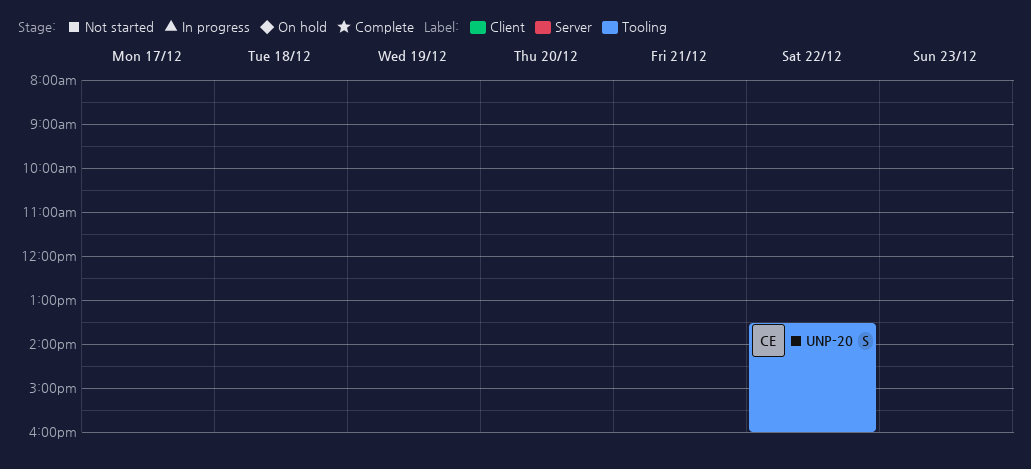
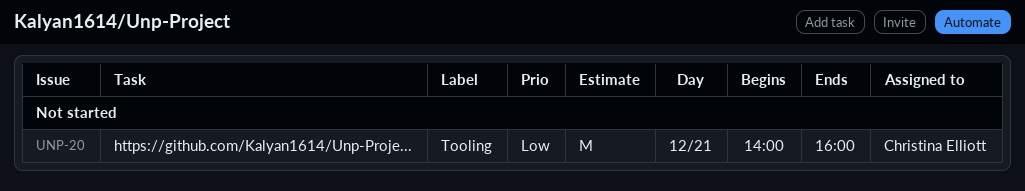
UNP-20, estimate: S -> M
UNP-20, day: Dec 22 -> Dec 21
UNP-20, begins: 13:30 -> 14:00

